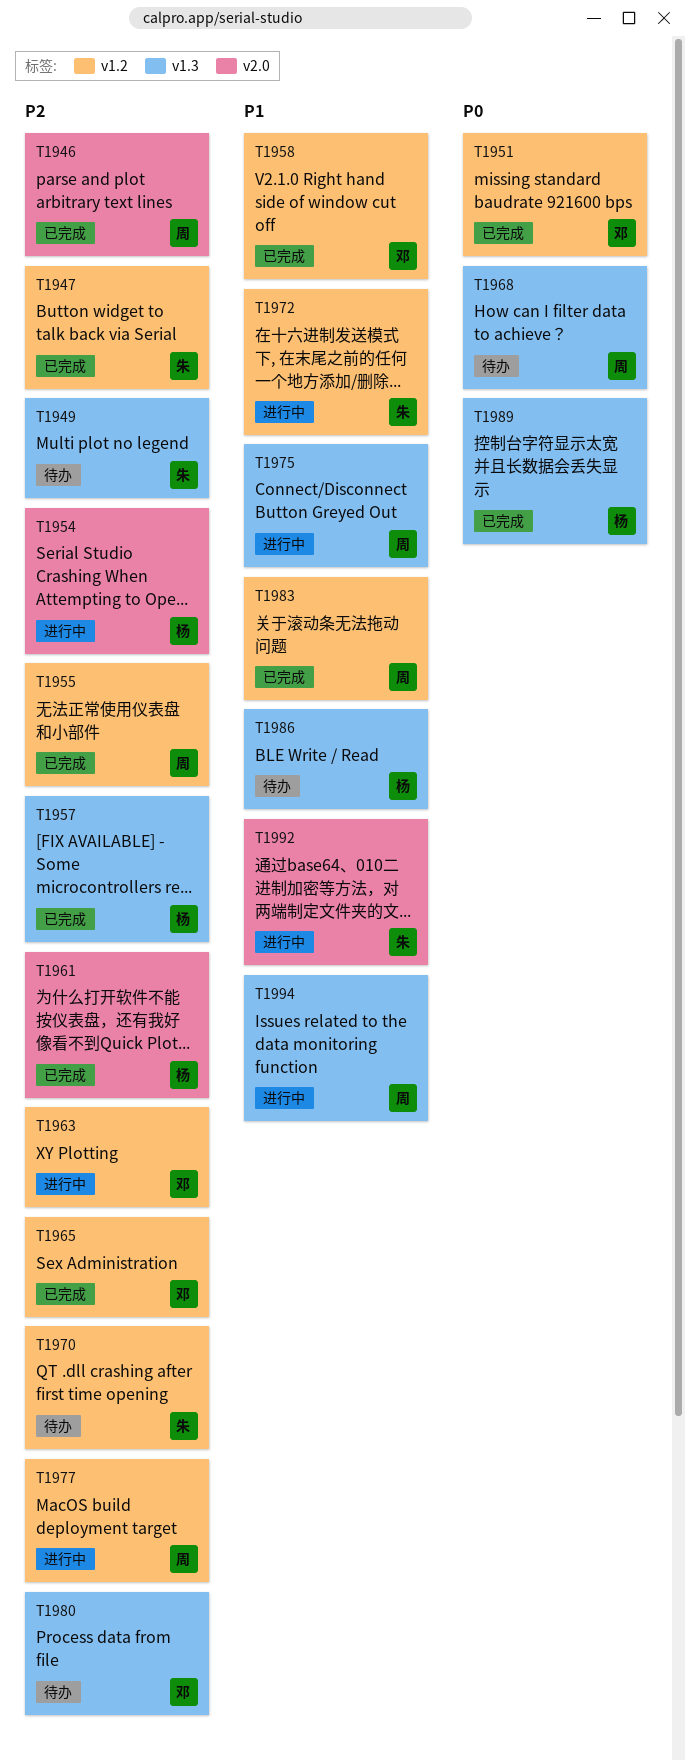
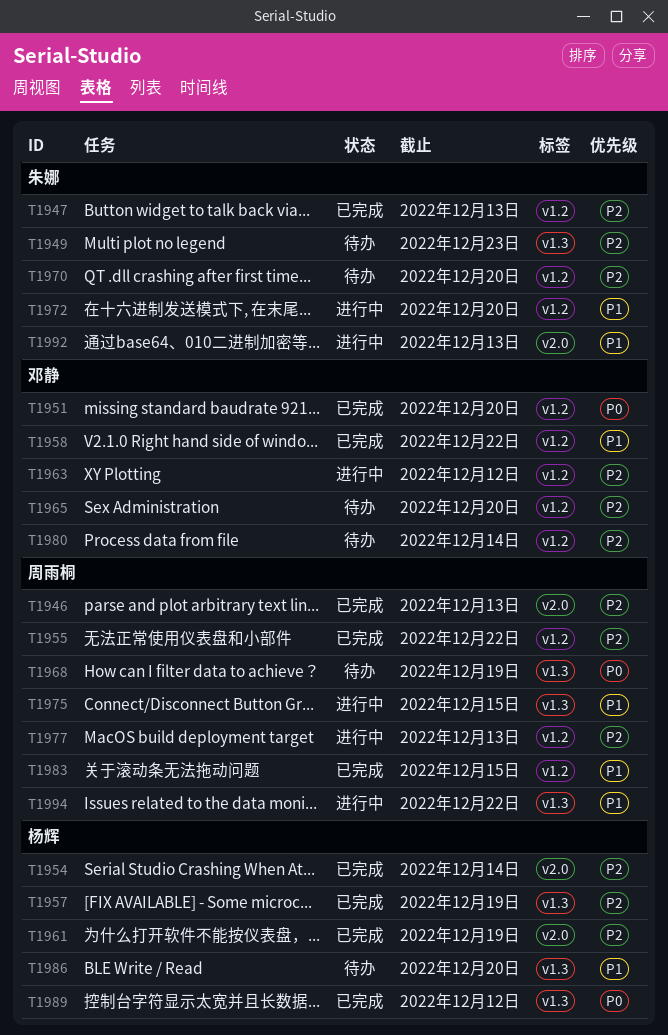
T1954, status: 进行中 -> 已完成
T1965, status: 已完成 -> 待办
T1980, label: v1.3 -> v1.2

